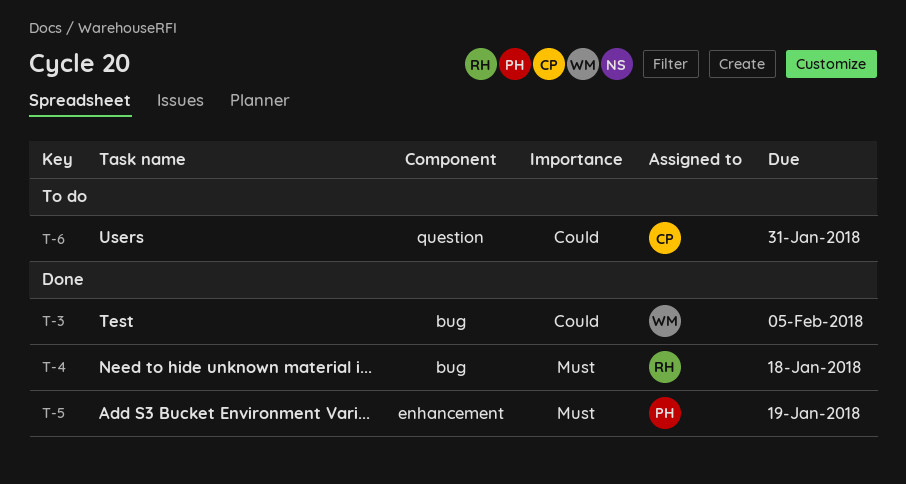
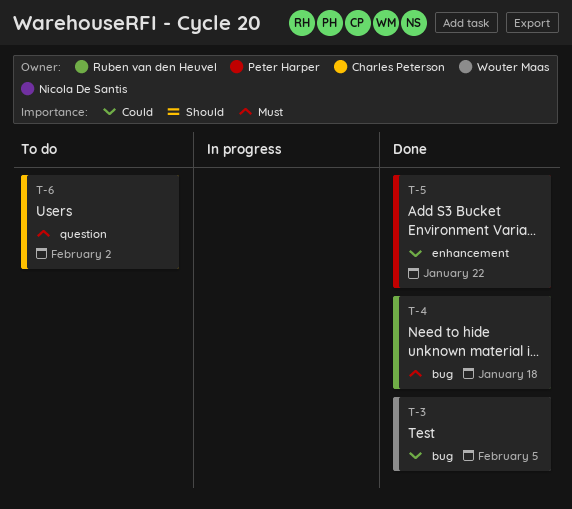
T-5, priority: Must -> Could
T-5, due: Jan 19 -> Jan 22
T-6, priority: Could -> Must
T-6, due: Jan 31 -> Feb 2

